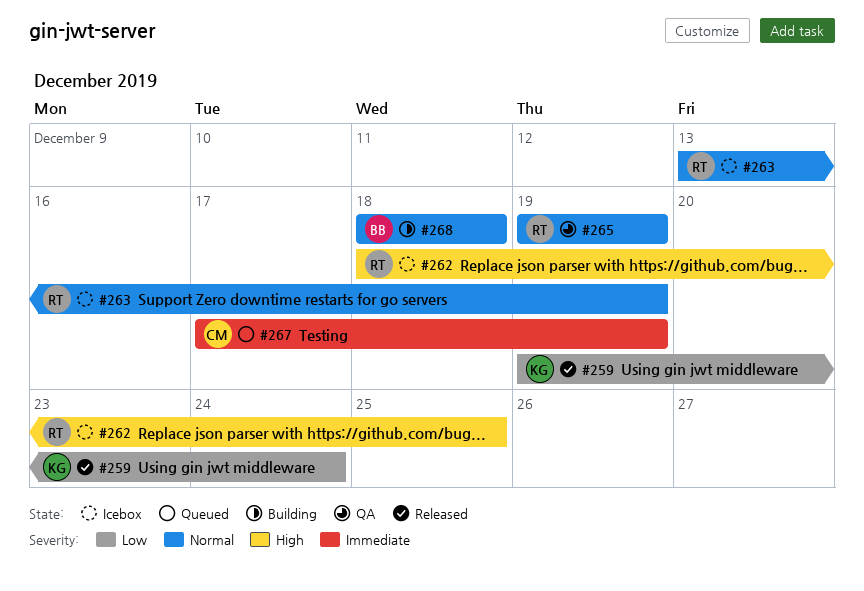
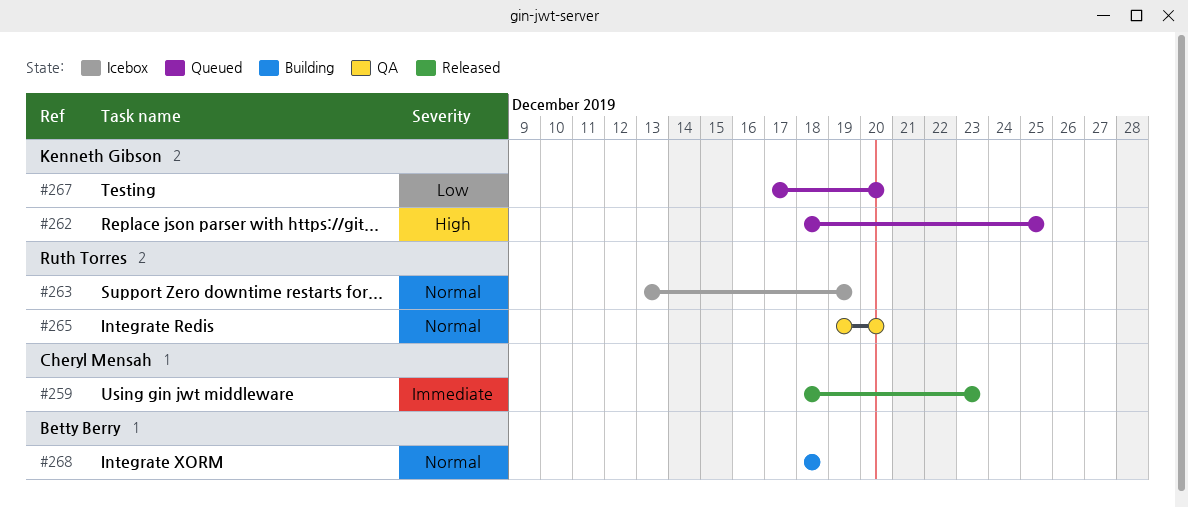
#259, owner: Kenneth Gibson -> Cheryl Mensah
#259, priority: Low -> Immediate
#259, start: Dec 19 -> Dec 18
#259, due: Dec 24 -> Dec 23
#262, status: Icebox -> Queued
#262, owner: Ruth Torres -> Kenneth Gibson
#265, due: Dec 19 -> Dec 20
#267, owner: Cheryl Mensah -> Kenneth Gibson
#267, priority: Immediate -> Low
#267, due: Dec 19 -> Dec 20

